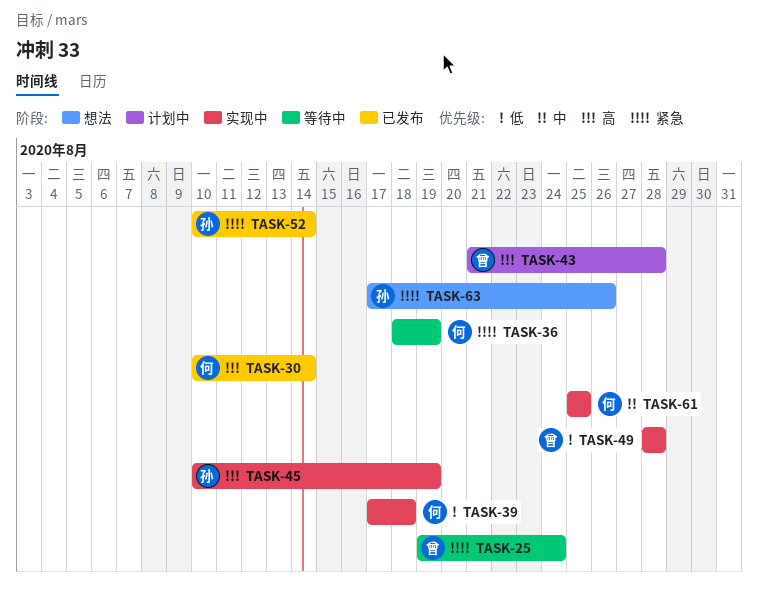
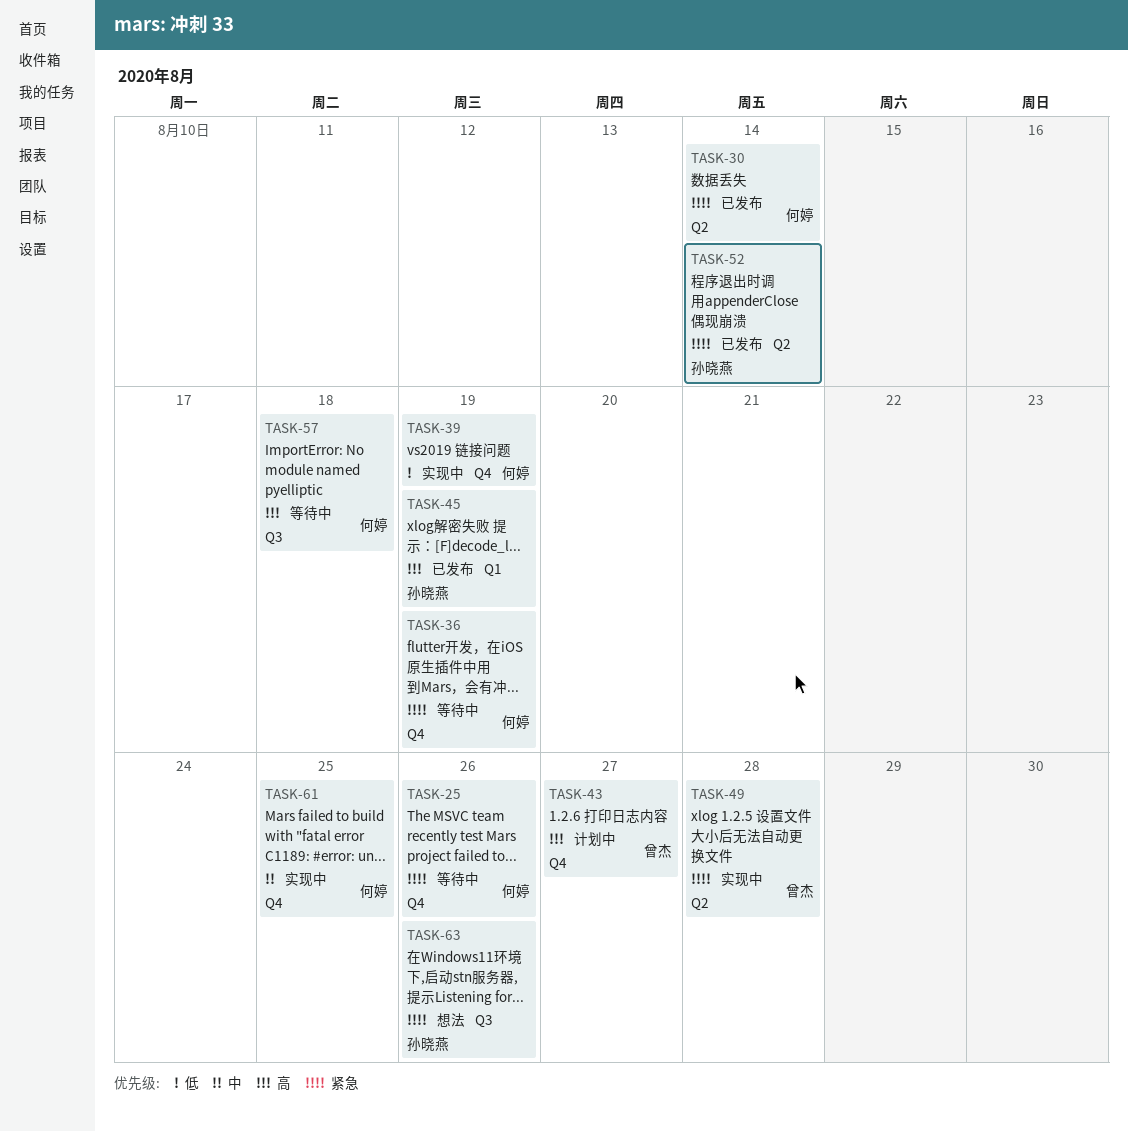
TASK-25, owner: 曾杰 -> 何婷
TASK-25, due: Aug 24 -> Aug 26
TASK-30, priority: 高 -> 紧急
TASK-39, due: Aug 18 -> Aug 19
TASK-43, due: Aug 28 -> Aug 27
TASK-45, status: 实现中 -> 已发布
TASK-49, priority: 低 -> 紧急
TASK-57: none -> present

